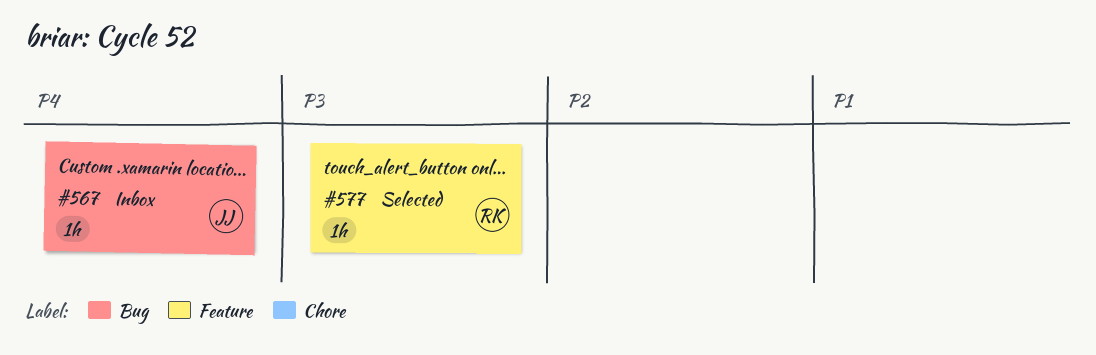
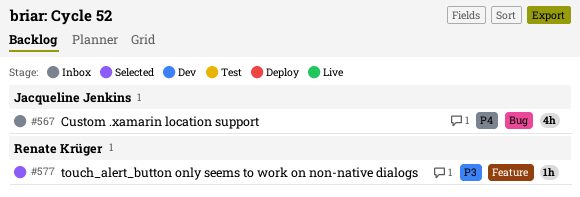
#567, estimate: 1h -> 4h

